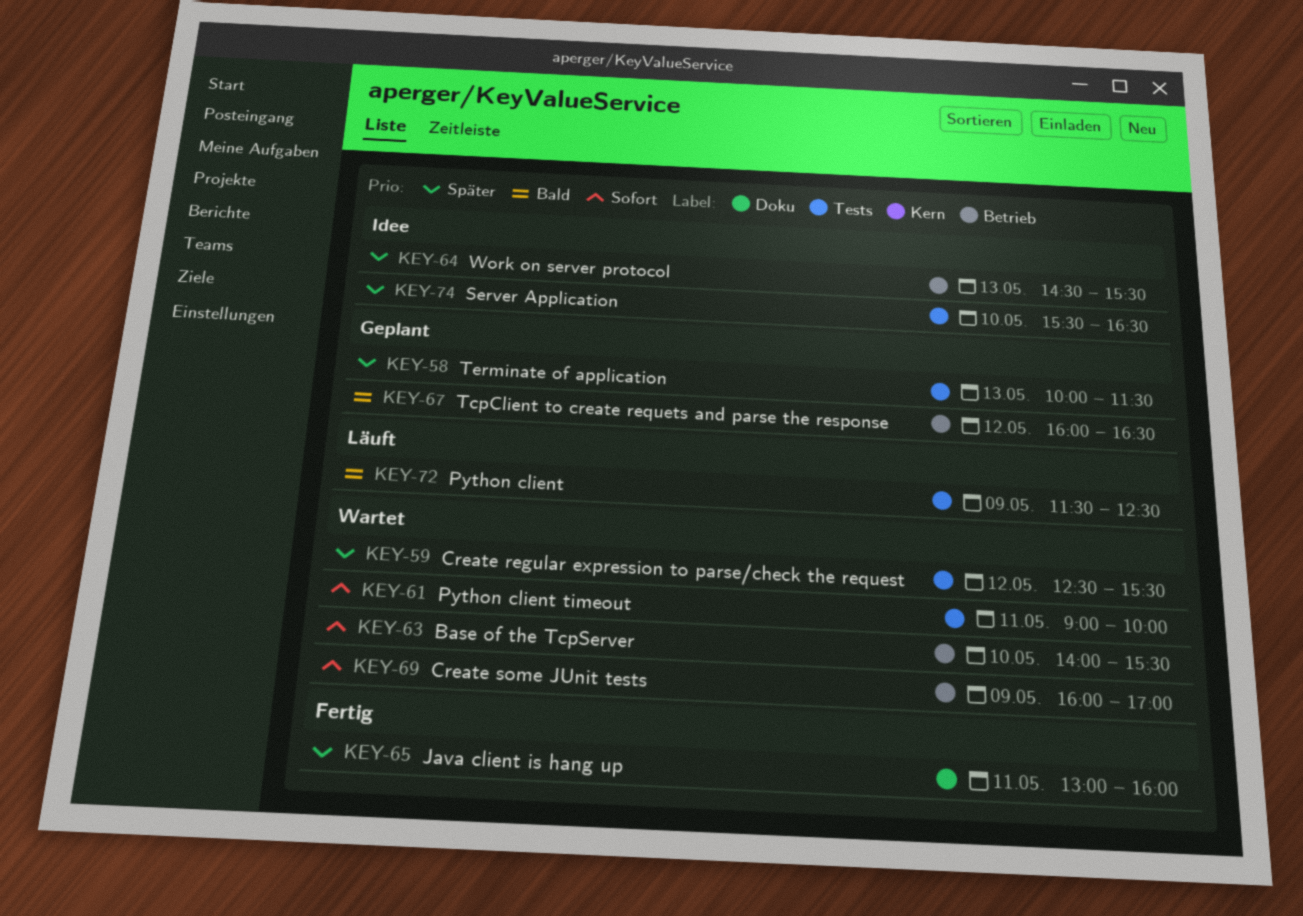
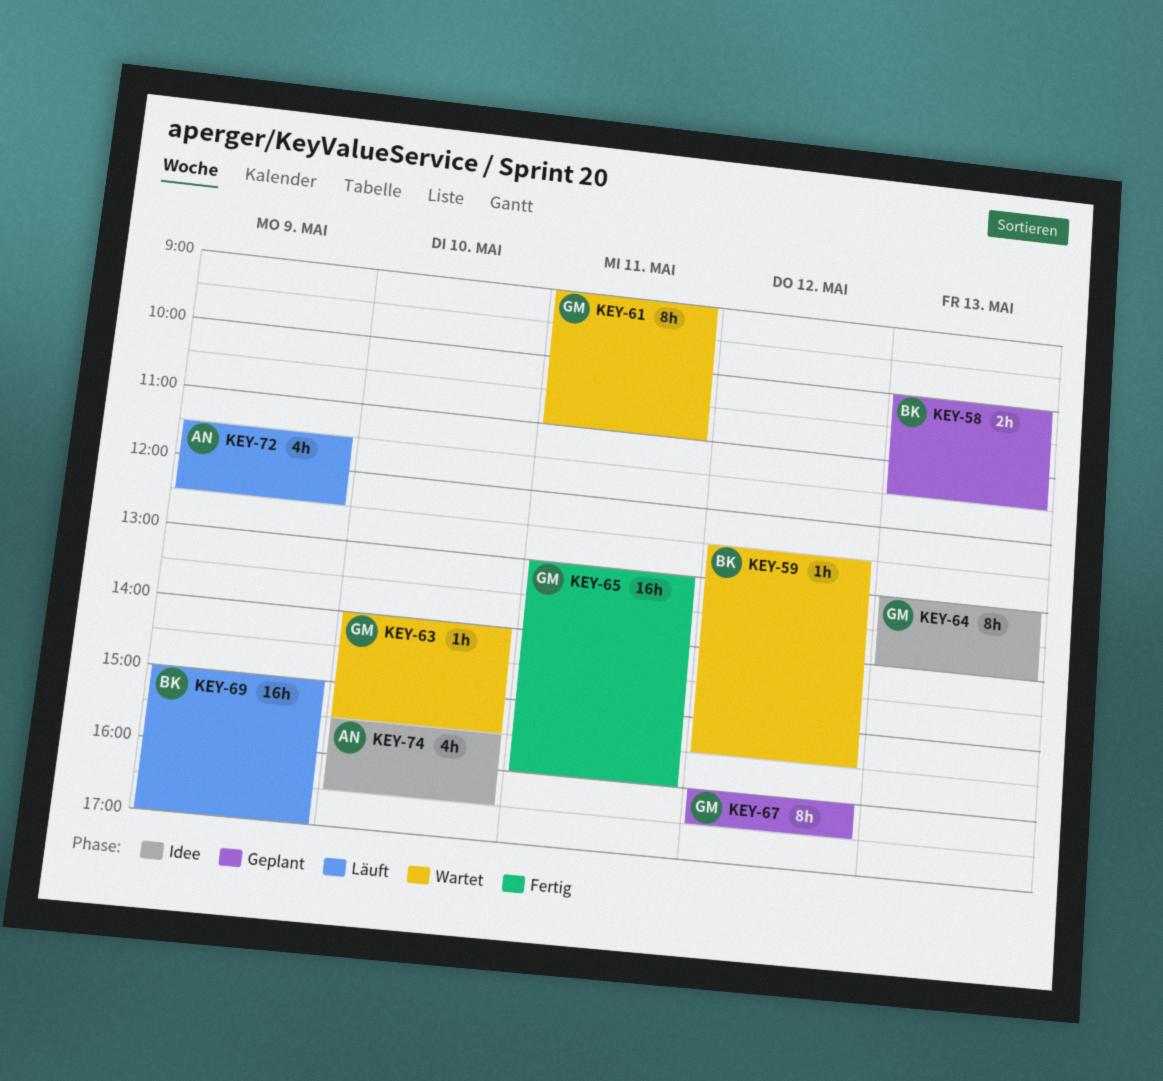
KEY-61, ends: 10:00 -> 11:00
KEY-64, begins: 14:30 -> 13:00
KEY-64, ends: 15:30 -> 14:00
KEY-69, status: Wartet -> Läuft
KEY-69, begins: 16:00 -> 15:00

